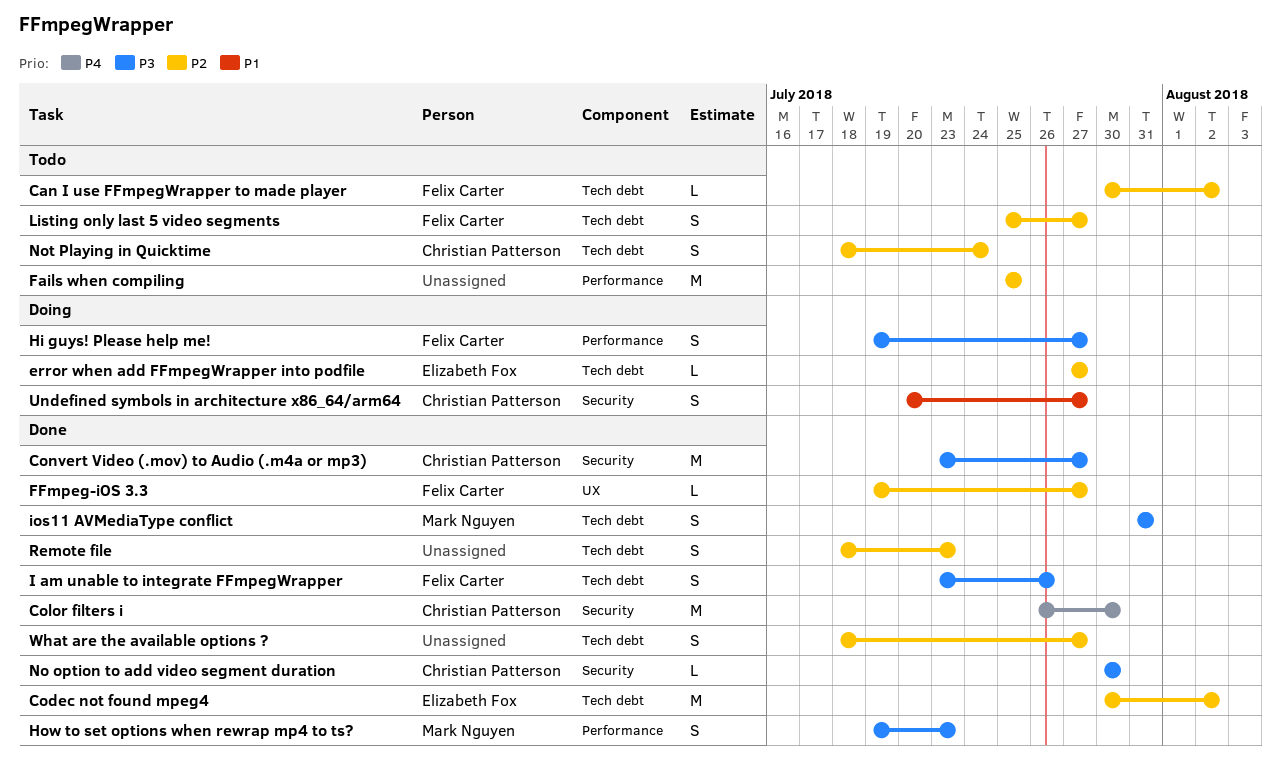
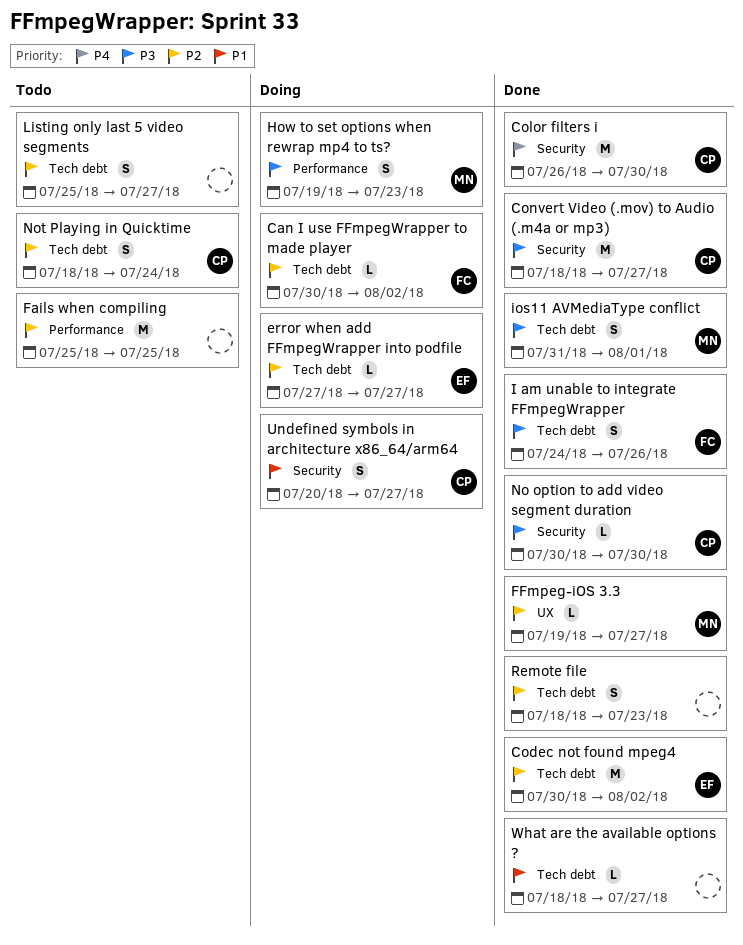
Can I use FFmpegWrapper to made player, status: Todo -> Doing
Convert Video (.mov) to Audio (.m4a or mp3), start: Jul 23 -> Jul 18
FFmpeg-iOS 3.3, owner: Felix Carter -> Mark Nguyen
Hi guys! Please help me!: present -> none
How to set options when rewrap mp4 to ts?, status: Done -> Doing
I am unable to integrate FFmpegWrapper, start: Jul 23 -> Jul 24
ios11 AVMediaType conflict, due: Jul 31 -> Aug 1
Listing only last 5 video segments, owner: Felix Carter -> none
What are the available options ?, priority: P2 -> P1
What are the available options ?, estimate: S -> L

